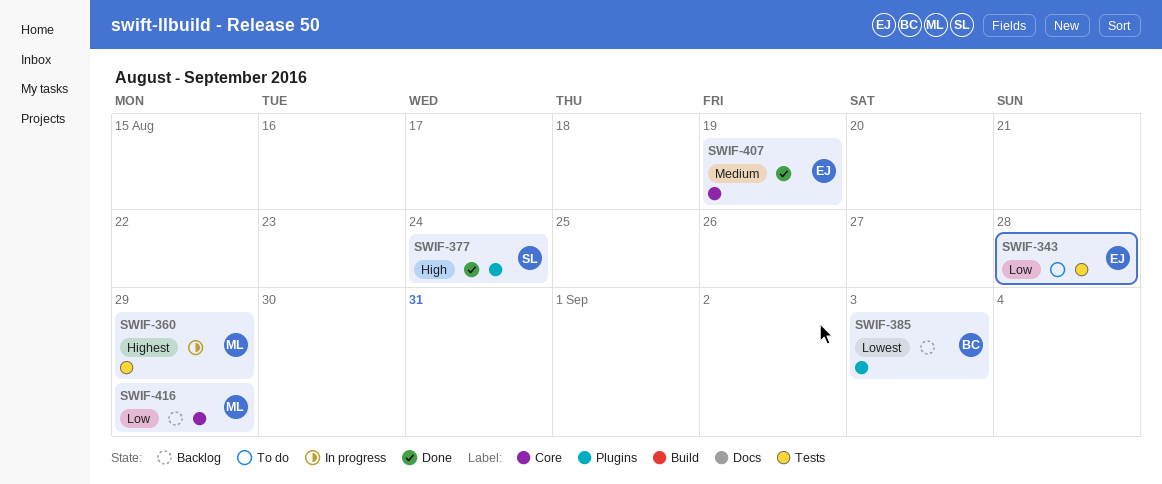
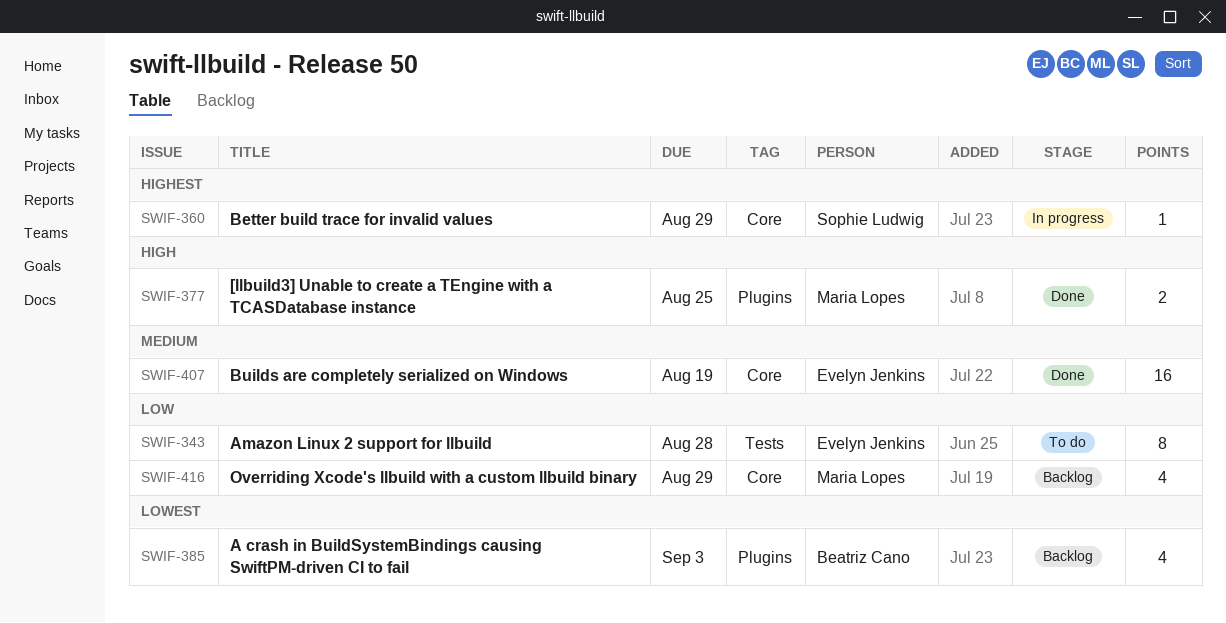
SWIF-360, owner: Maria Lopes -> Sophie Ludwig
SWIF-360, label: Tests -> Core
SWIF-377, owner: Sophie Ludwig -> Maria Lopes
SWIF-377, due: Aug 24 -> Aug 25

